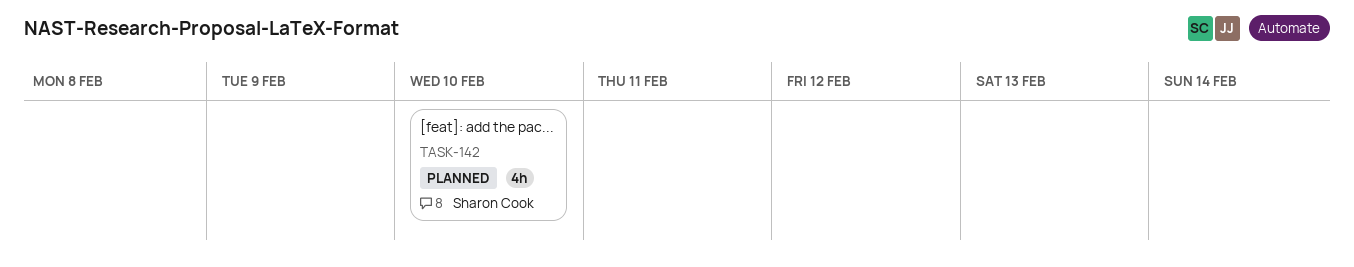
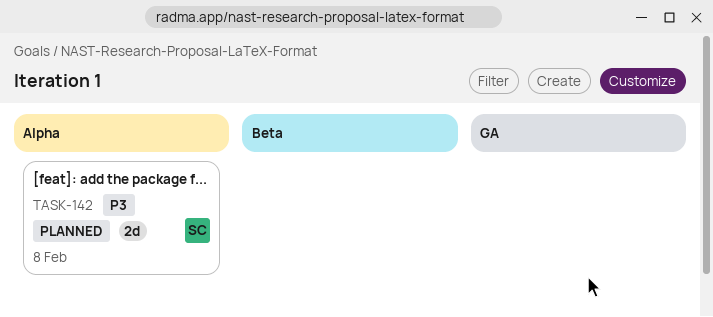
TASK-142, estimate: 4h -> 2d
TASK-142, due: Feb 10 -> Feb 8

